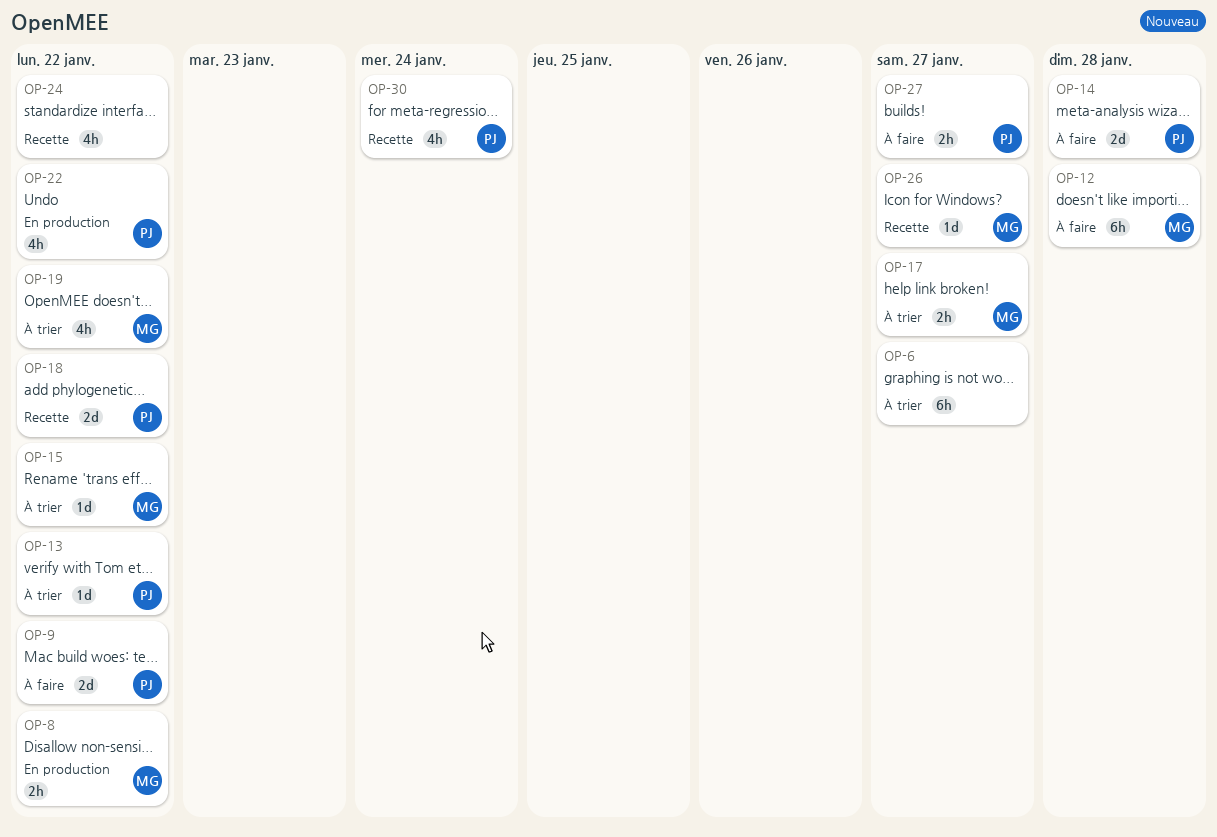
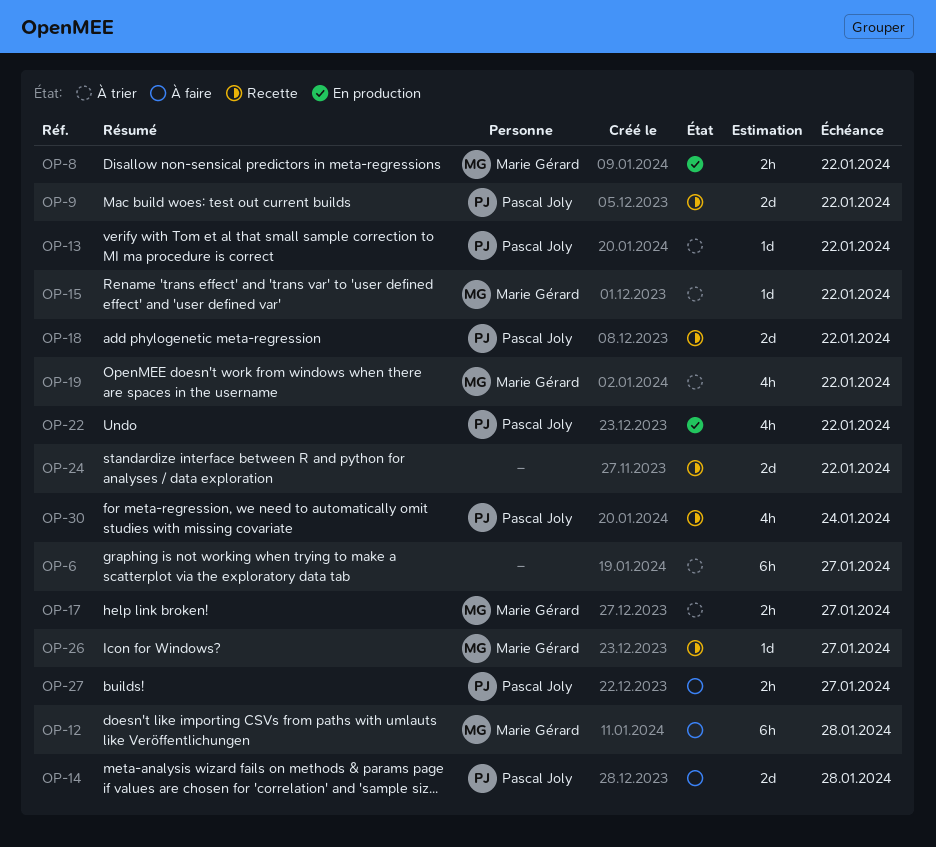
OP-9, status: À faire -> Recette
OP-24, estimate: 4h -> 2d

